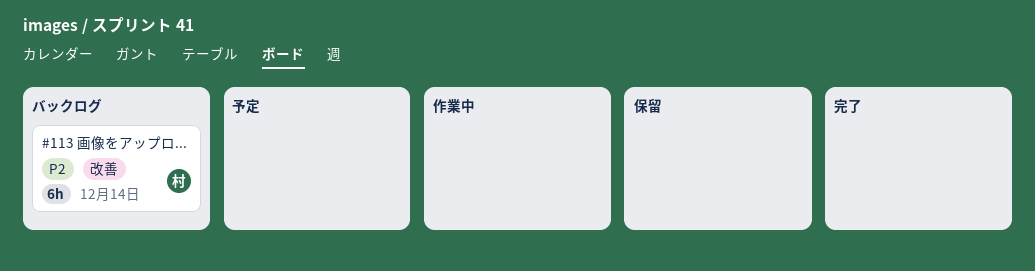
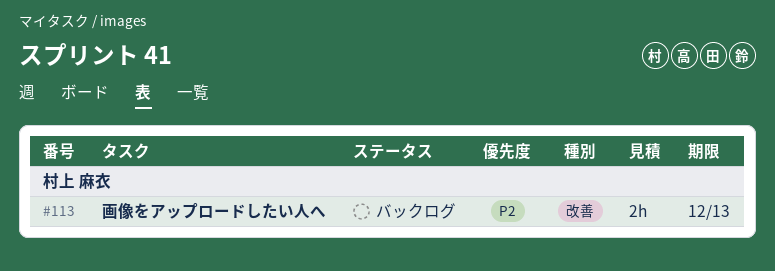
#113, estimate: 6h -> 2h
#113, due: Dec 14 -> Dec 13

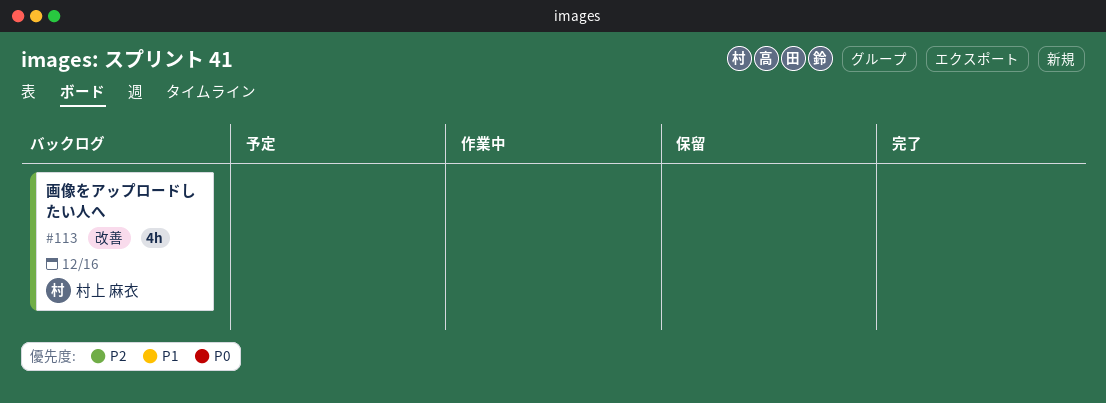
#113, estimate: 2h -> 4h
#113, due: Dec 13 -> Dec 16

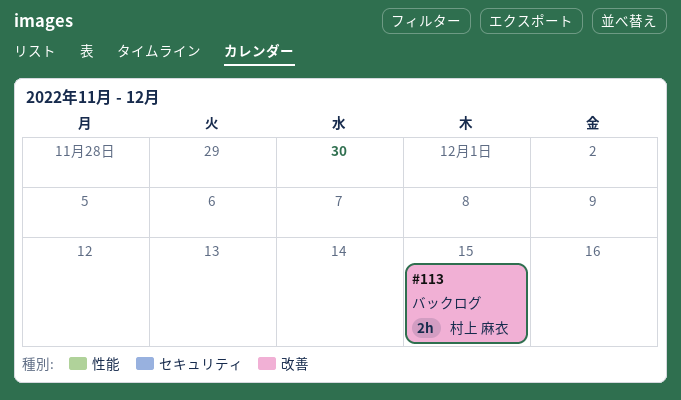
#113, estimate: 4h -> 2h
#113, due: Dec 16 -> Dec 15

